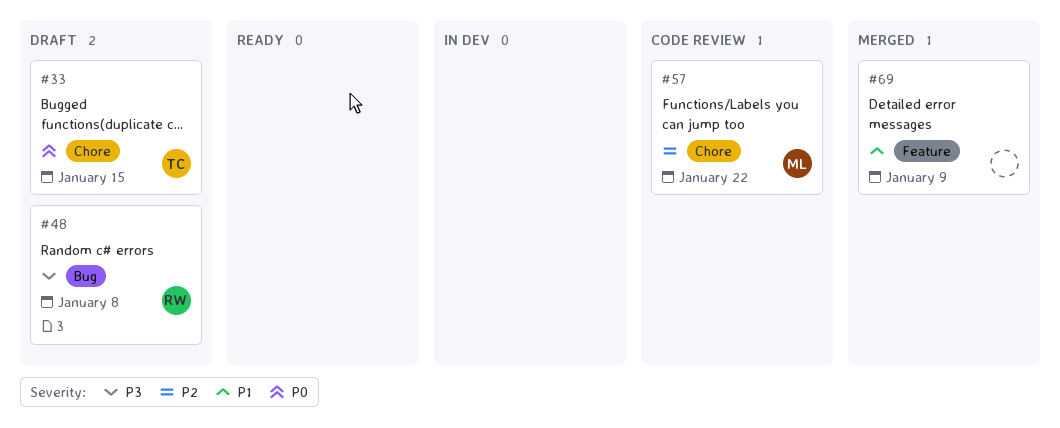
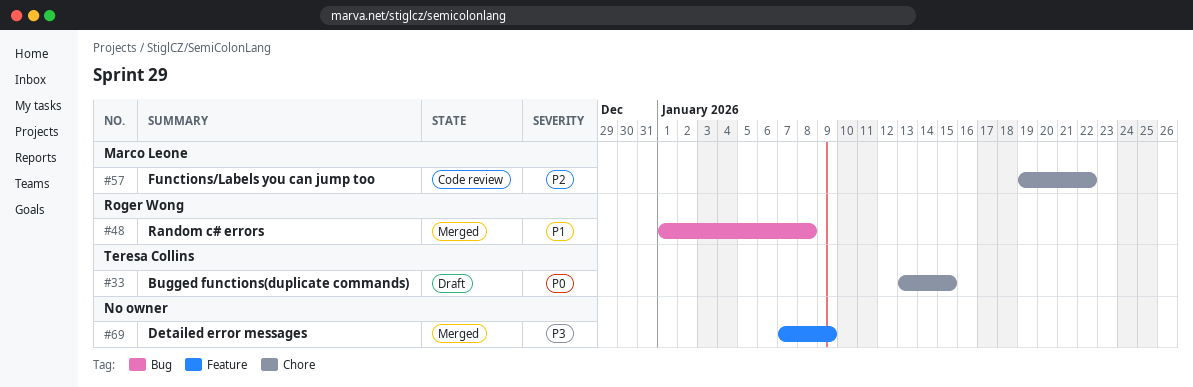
#48, status: Draft -> Merged
#48, priority: P3 -> P1
#69, priority: P1 -> P3

